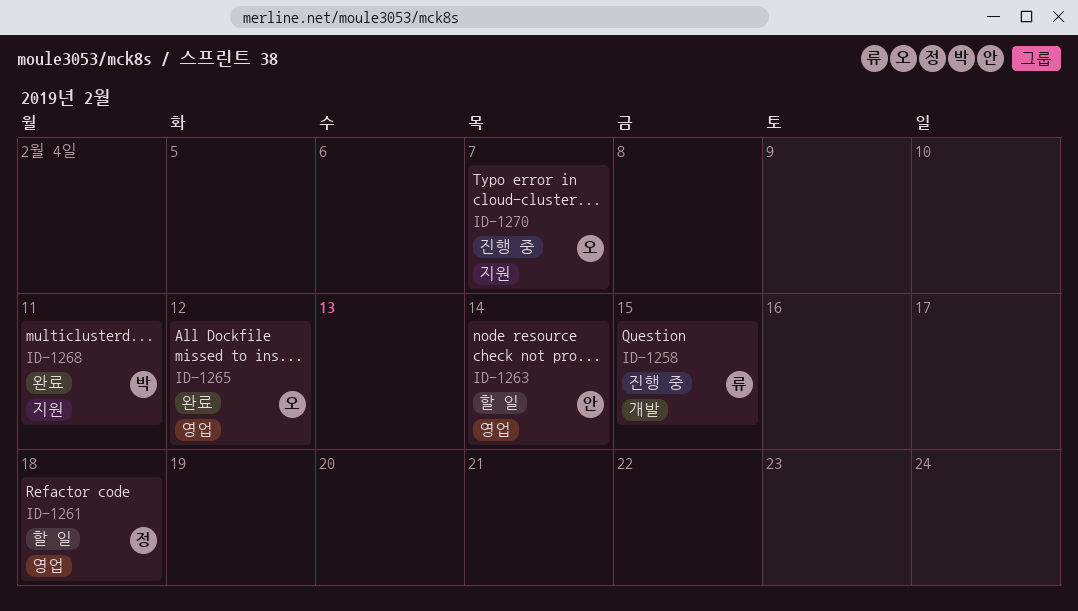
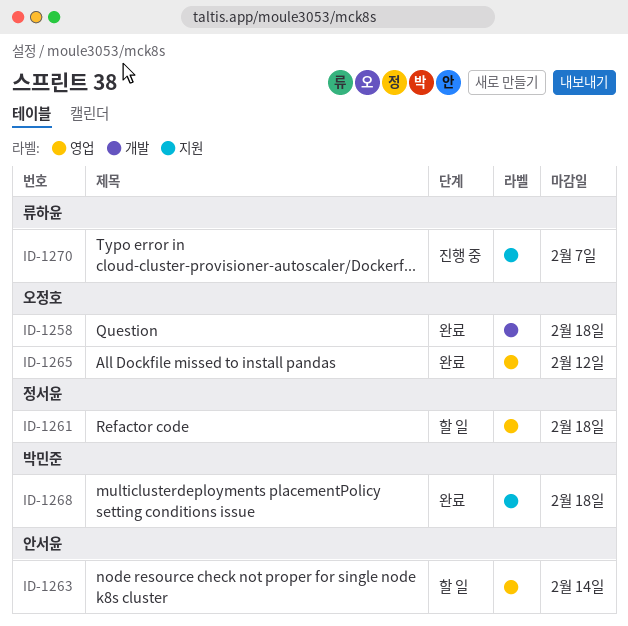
ID-1258, status: 진행 중 -> 완료
ID-1258, owner: 류하윤 -> 오정호
ID-1258, due: Feb 15 -> Feb 18
ID-1268, due: Feb 11 -> Feb 18
ID-1270, owner: 오정호 -> 류하윤

